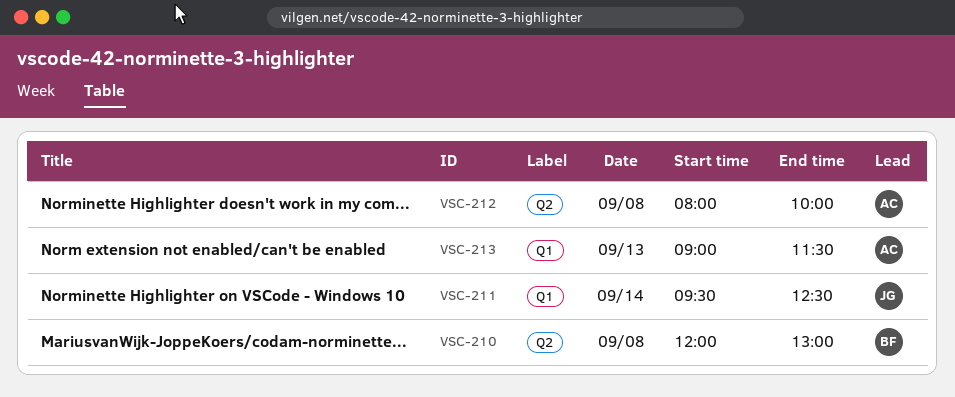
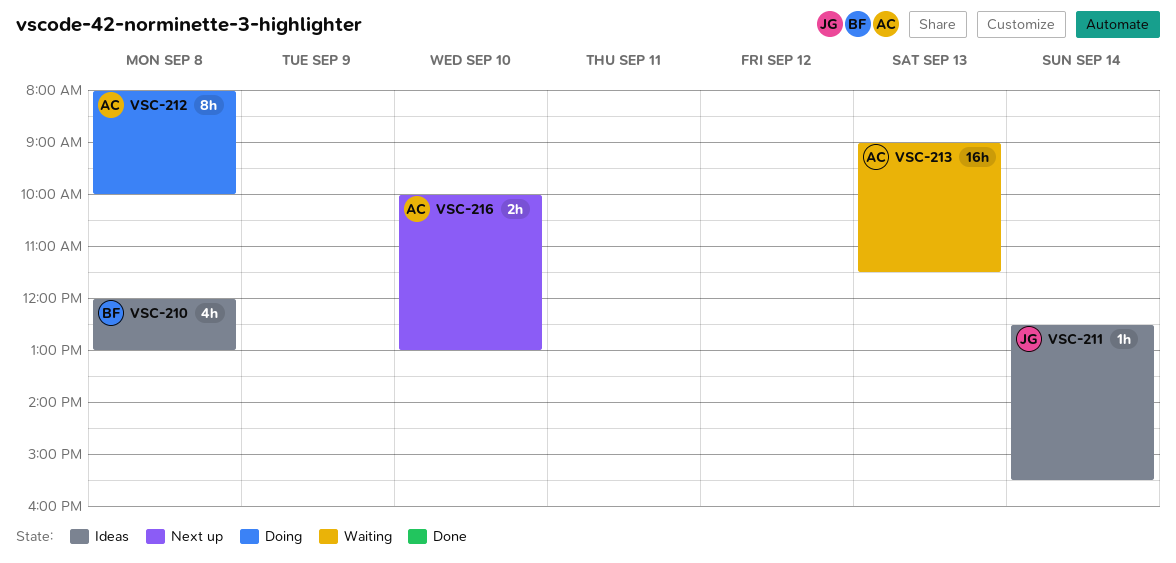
VSC-211, begins: 09:30 -> 12:30
VSC-211, ends: 12:30 -> 15:30
VSC-216: none -> present

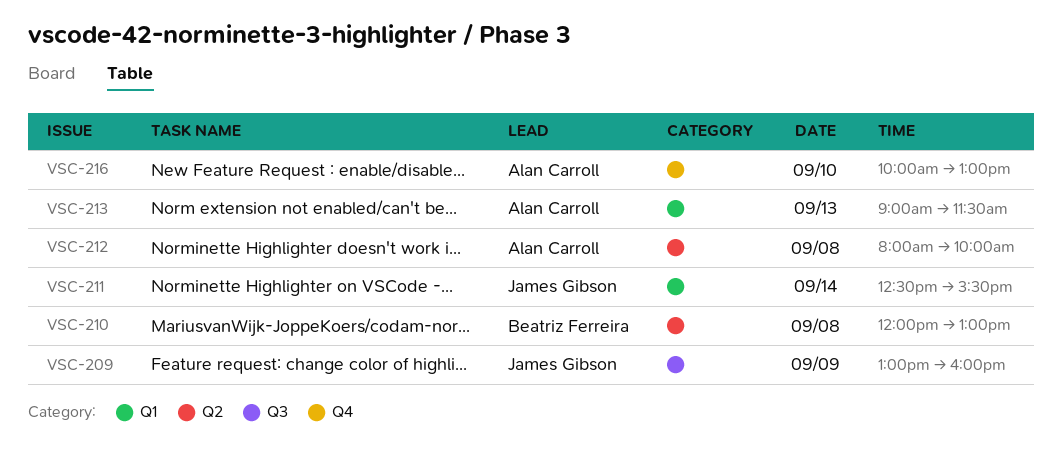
VSC-209: none -> present

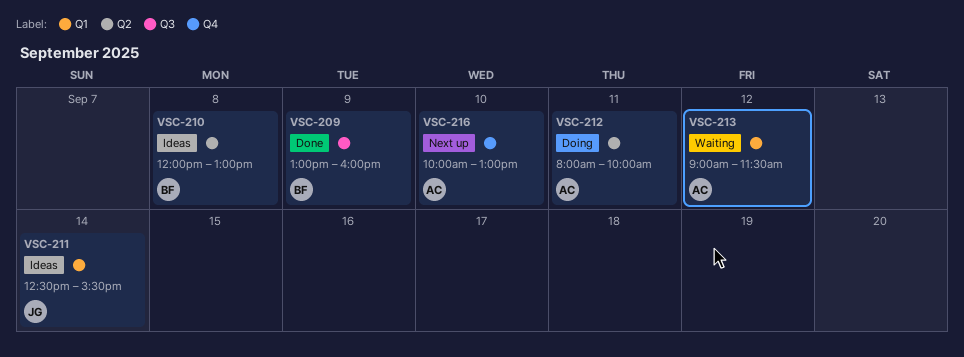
VSC-209, owner: James Gibson -> Beatriz Ferreira
VSC-212, day: Sep 8 -> Sep 11
VSC-213, day: Sep 13 -> Sep 12

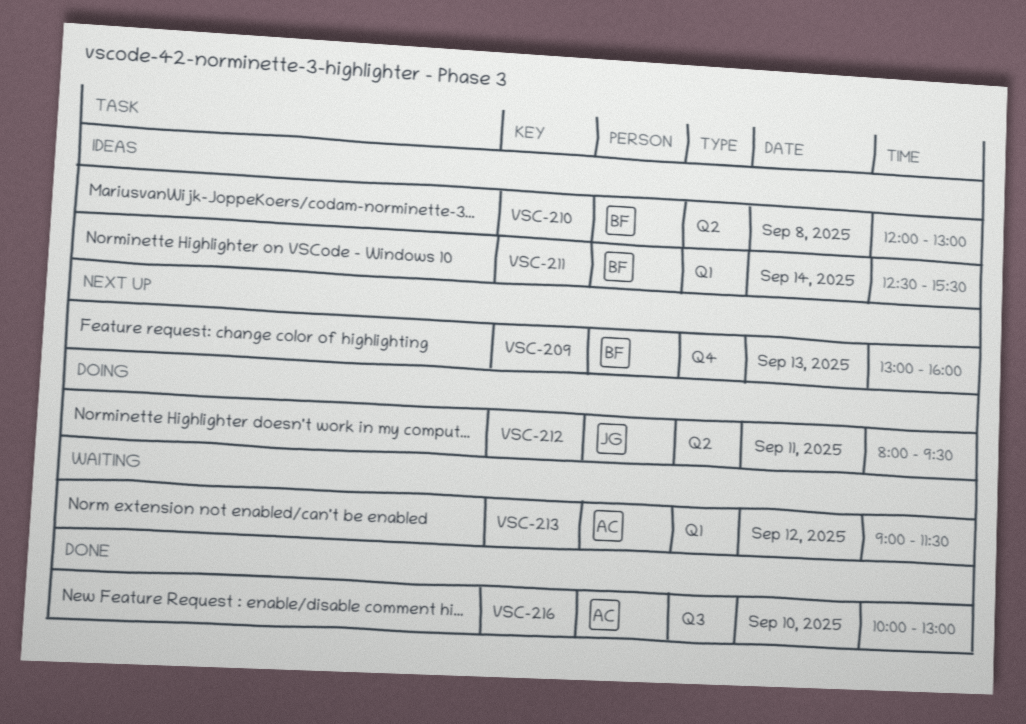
VSC-209, status: Done -> Next up
VSC-209, label: Q3 -> Q4
VSC-209, day: Sep 9 -> Sep 13
VSC-211, owner: JG -> BF
VSC-212, owner: AC -> JG
VSC-212, ends: 10:00 -> 09:30
VSC-216, status: Next up -> Done
VSC-216, label: Q4 -> Q3

